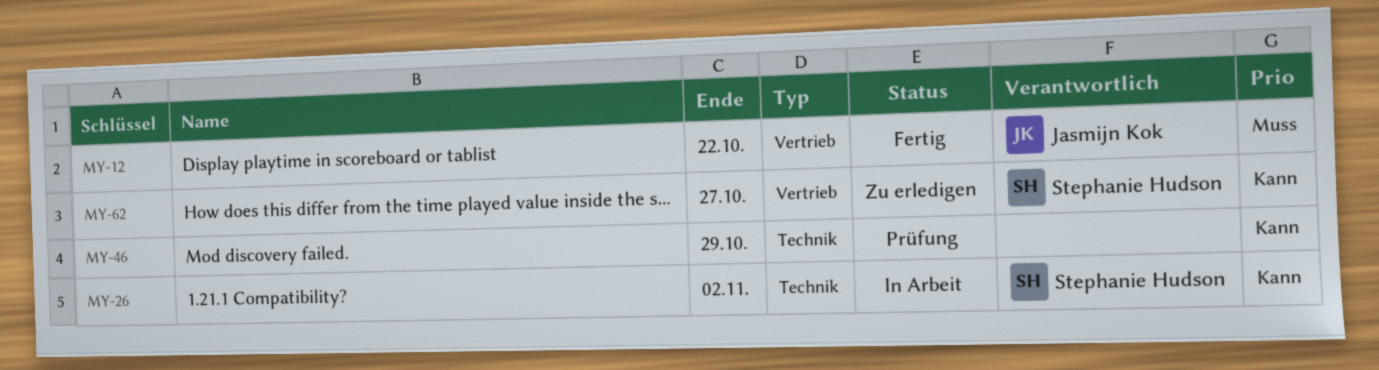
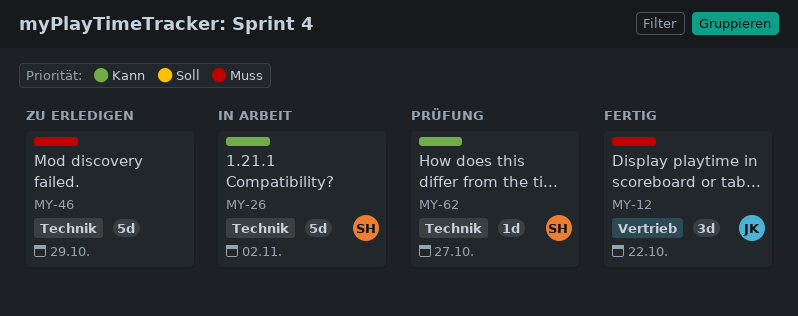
MY-46, status: Prüfung -> Zu erledigen
MY-46, priority: Kann -> Muss
MY-62, status: Zu erledigen -> Prüfung
MY-62, label: Vertrieb -> Technik

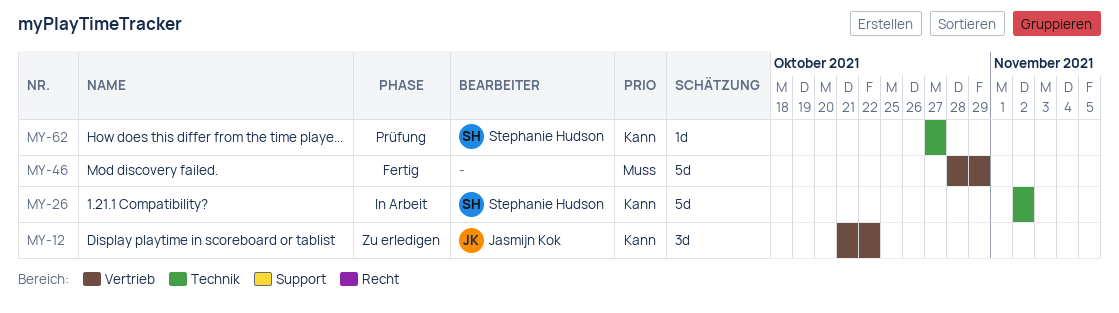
MY-12, status: Fertig -> Zu erledigen
MY-12, priority: Muss -> Kann
MY-46, status: Zu erledigen -> Fertig
MY-46, label: Technik -> Vertrieb

